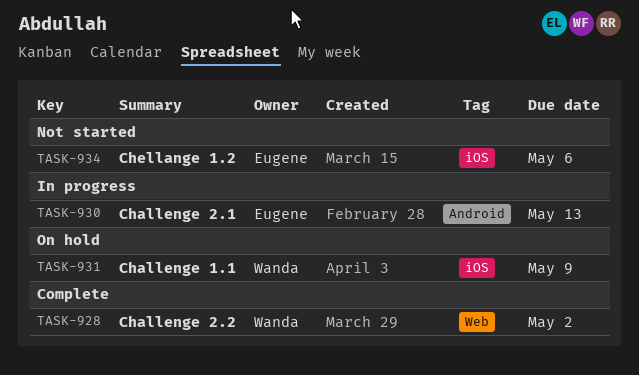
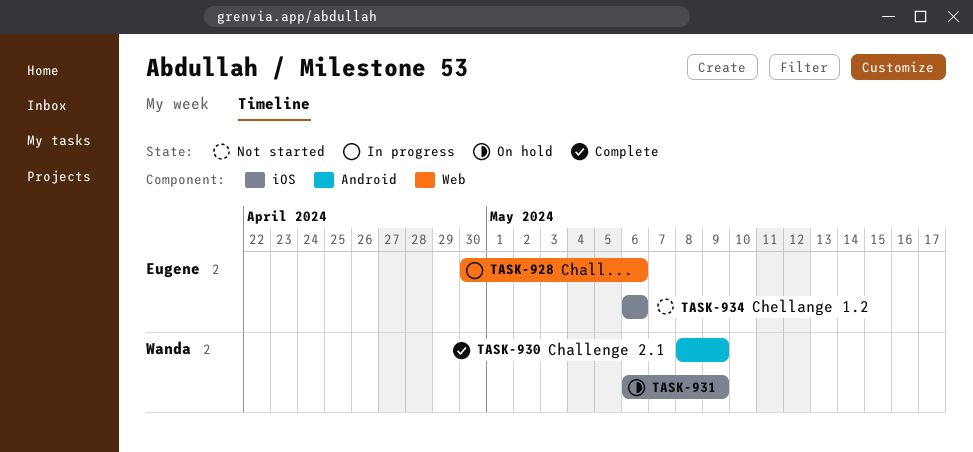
TASK-928, status: Complete -> In progress
TASK-928, owner: Wanda -> Eugene
TASK-928, due: May 2 -> May 6
TASK-930, status: In progress -> Complete
TASK-930, owner: Eugene -> Wanda
TASK-930, due: May 13 -> May 9

